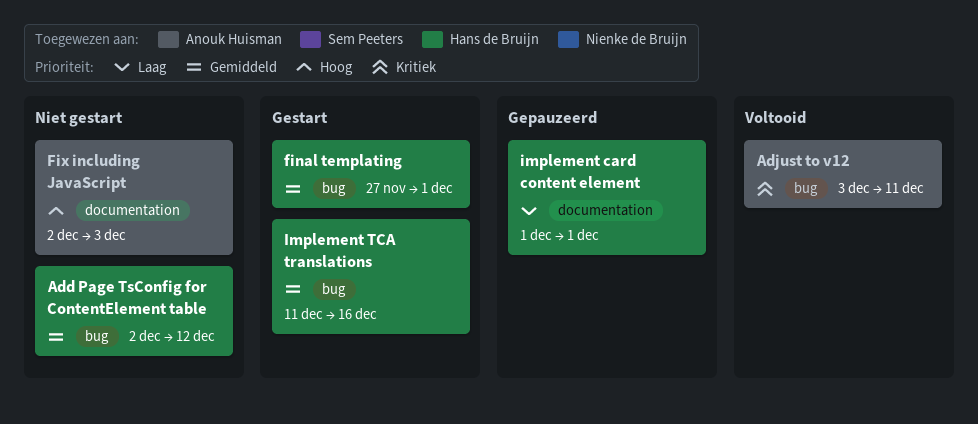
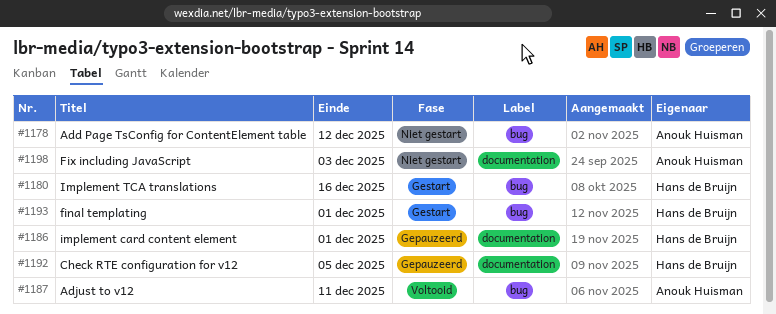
Add Page TsConfig for ContentElement table, owner: Hans de Bruijn -> Anouk Huisman
Check RTE configuration for v12: none -> present

